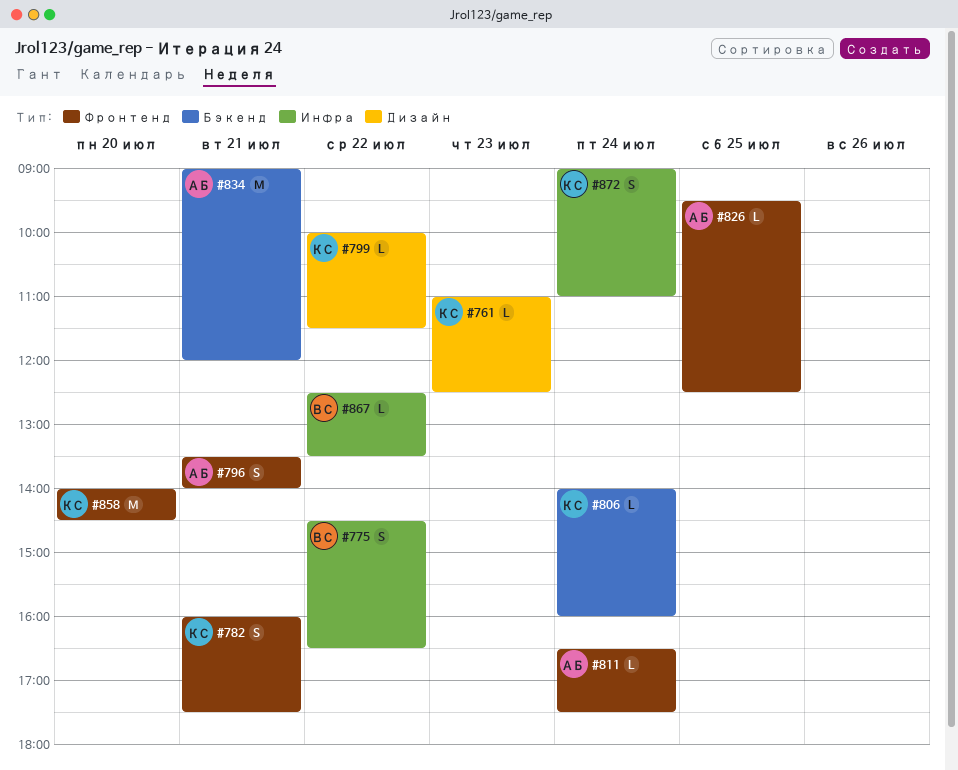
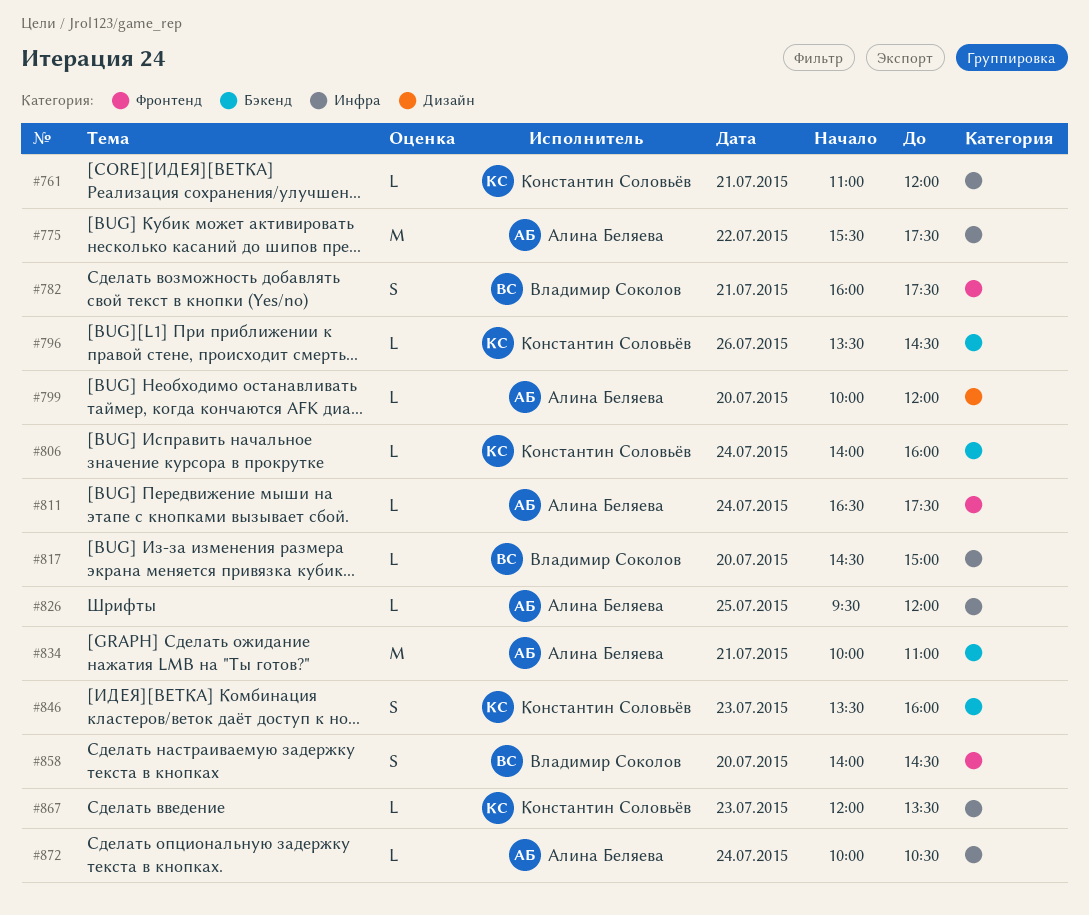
#761, label: Дизайн -> Инфра
#761, day: Jul 23 -> Jul 21
#761, ends: 12:30 -> 12:00
#775, owner: Владимир Соколов -> Алина Беляева
#775, estimate: S -> M
#775, begins: 14:30 -> 15:30
#775, ends: 16:30 -> 17:30
#782, owner: Константин Соловьёв -> Владимир Соколов
#796, owner: Алина Беляева -> Константин Соловьёв
#796, label: Фронтенд -> Бэкенд
#796, estimate: S -> L
#796, day: Jul 21 -> Jul 26
#796, ends: 14:00 -> 14:30
#799, owner: Константин Соловьёв -> Алина Беляева
#799, day: Jul 22 -> Jul 20
#799, ends: 11:30 -> 12:00
#817: none -> present
#826, label: Фронтенд -> Инфра
#826, ends: 12:30 -> 12:00
#834, begins: 09:00 -> 10:00
#834, ends: 12:00 -> 11:00
#846: none -> present
#858, owner: Константин Соловьёв -> Владимир Соколов
#858, estimate: M -> S
#867, owner: Владимир Соколов -> Константин Соловьёв
#867, day: Jul 22 -> Jul 23
#867, begins: 12:30 -> 12:00
#872, owner: Константин Соловьёв -> Алина Беляева
#872, estimate: S -> L
#872, begins: 09:00 -> 10:00
#872, ends: 11:00 -> 10:30

